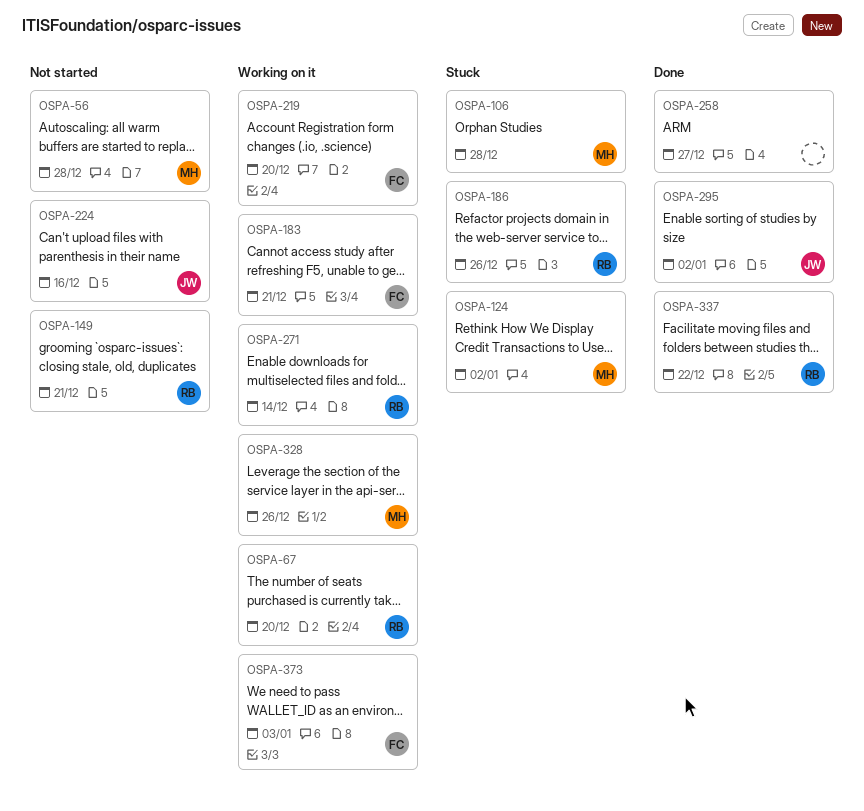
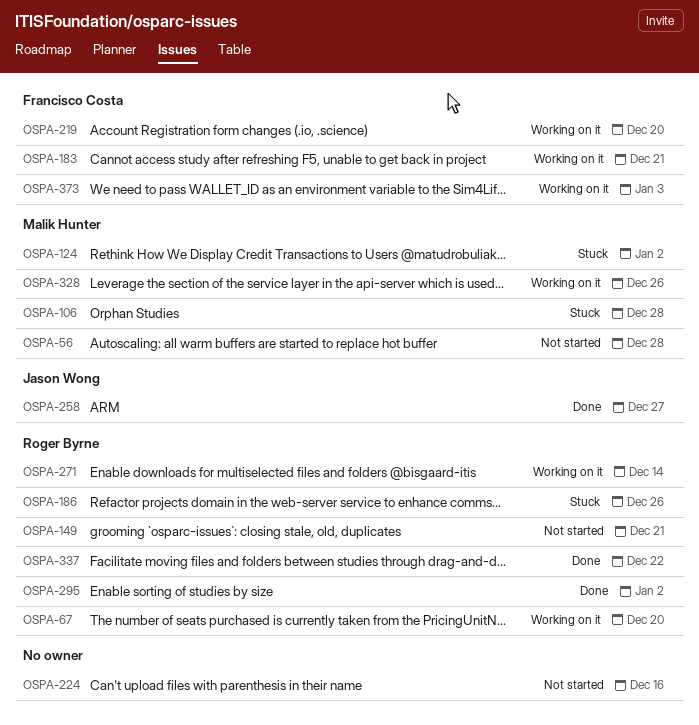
OSPA-224, owner: Jason Wong -> none
OSPA-258, owner: none -> Jason Wong
OSPA-295, owner: Jason Wong -> Roger Byrne

